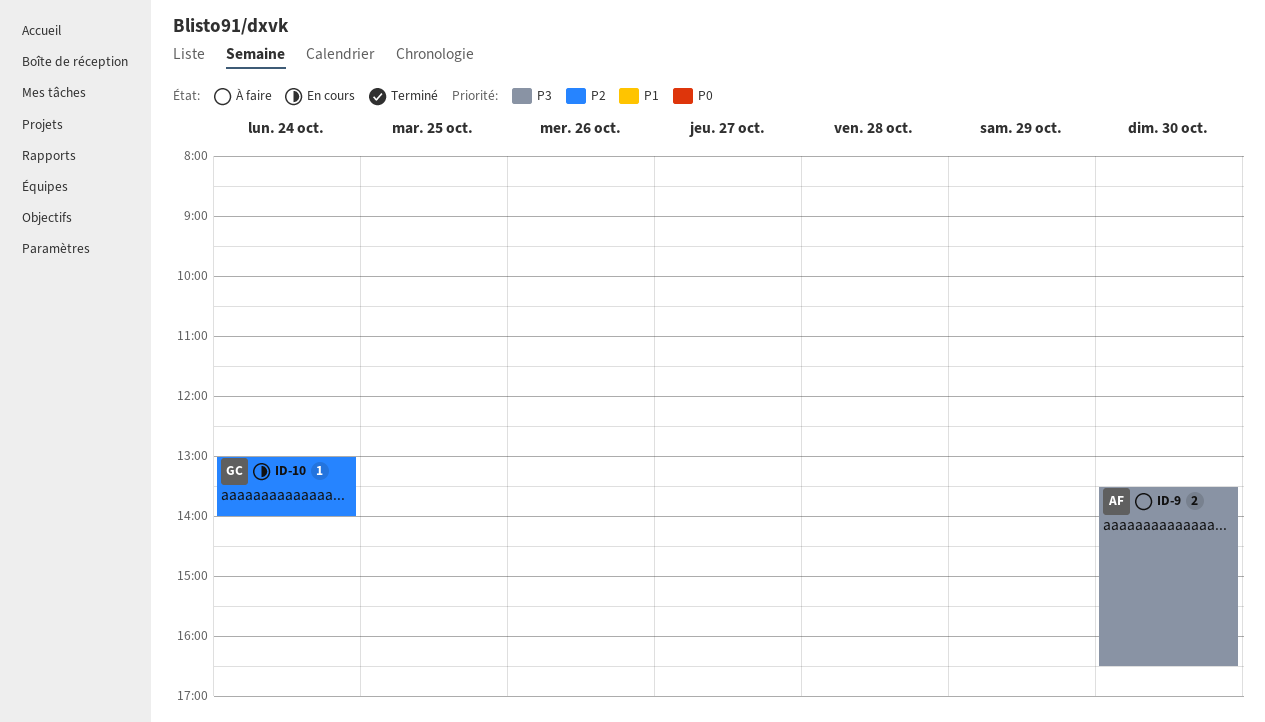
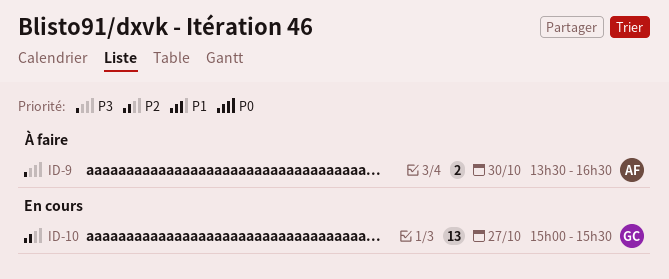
ID-10, estimate: 1 -> 13
ID-10, day: Oct 24 -> Oct 27
ID-10, begins: 13:00 -> 15:00
ID-10, ends: 14:00 -> 15:30

